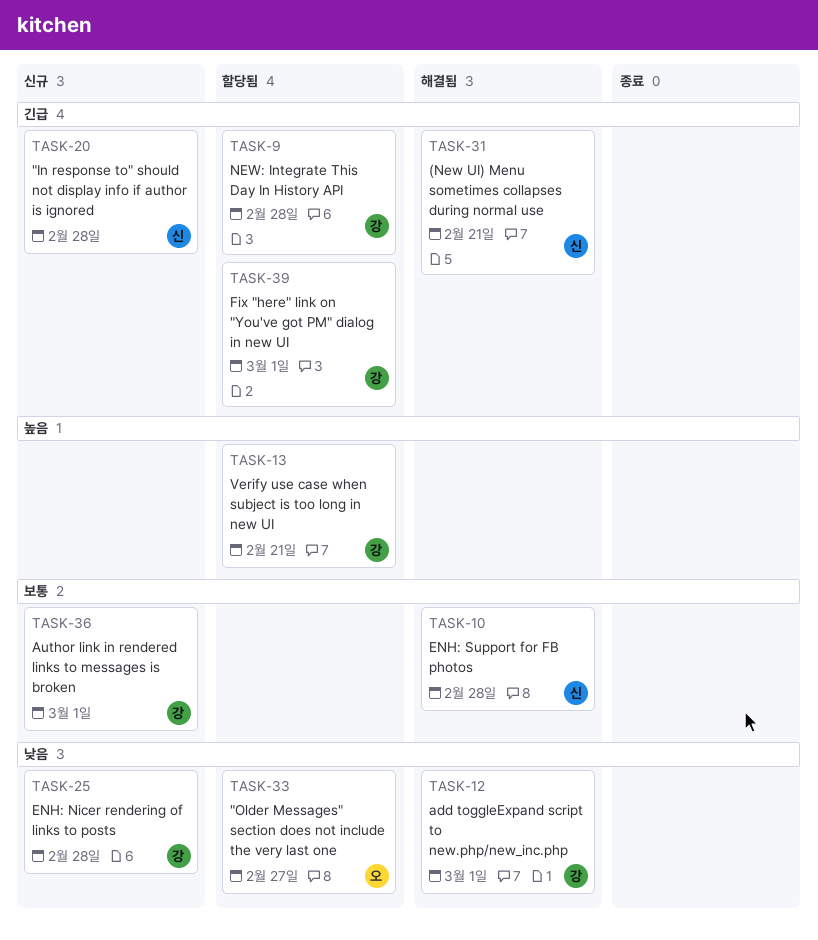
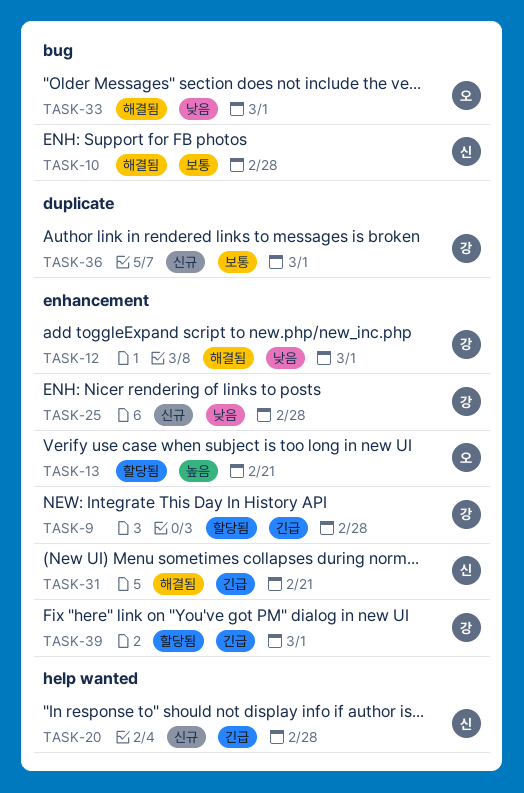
TASK-13, owner: 강 -> 오
TASK-33, status: 할당됨 -> 해결됨
TASK-33, due: Feb 27 -> Mar 1

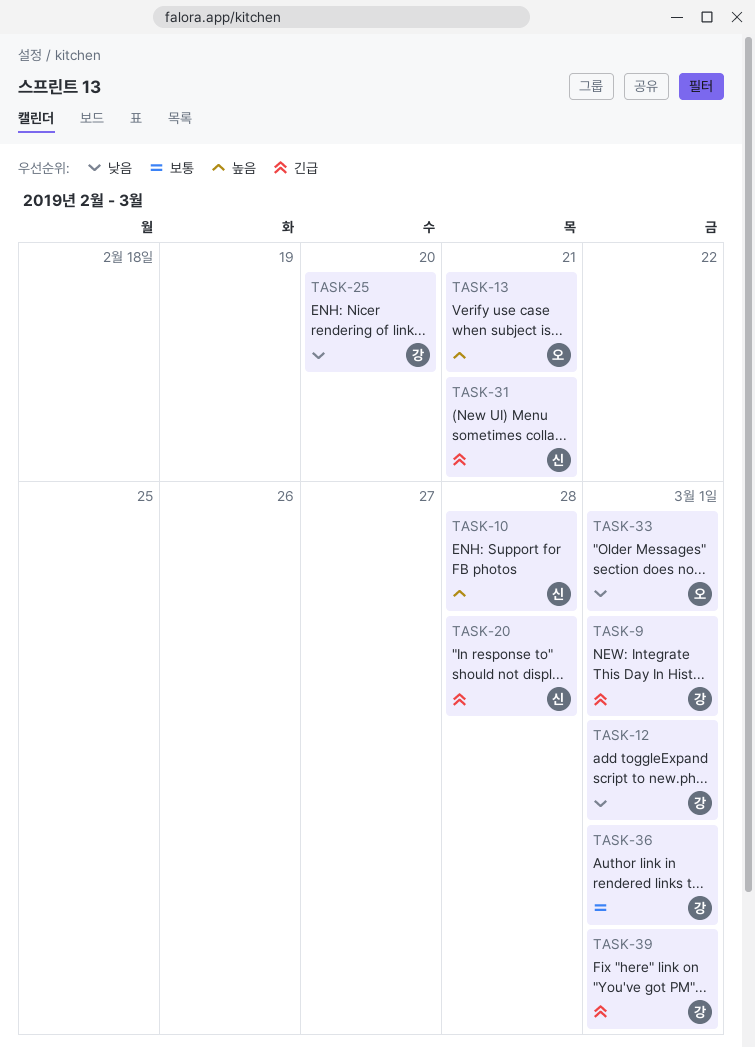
TASK-9, due: Feb 28 -> Mar 1
TASK-10, priority: 보통 -> 높음
TASK-25, due: Feb 28 -> Feb 20

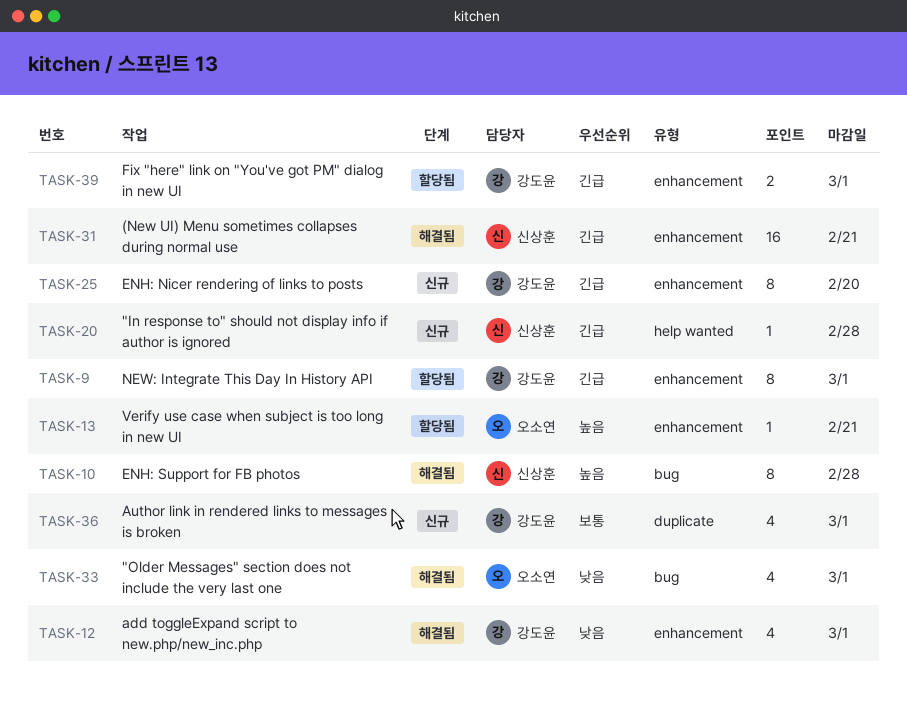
TASK-25, priority: 낮음 -> 긴급

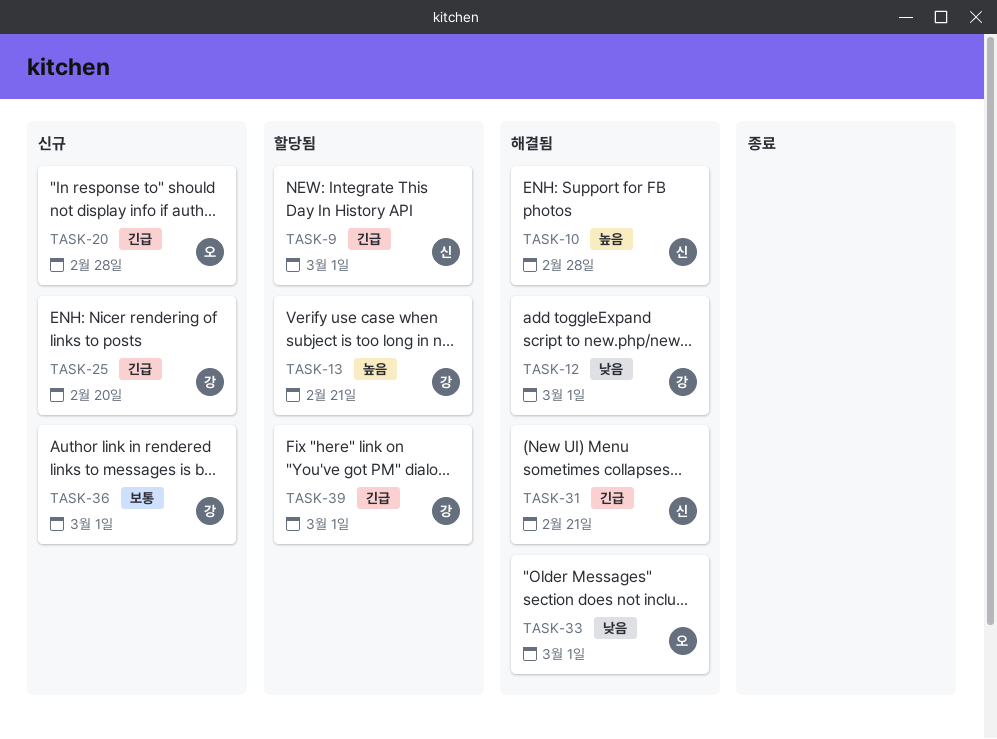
TASK-9, owner: 강도윤 -> 신상훈
TASK-13, owner: 오소연 -> 강도윤
TASK-20, owner: 신상훈 -> 오소연

